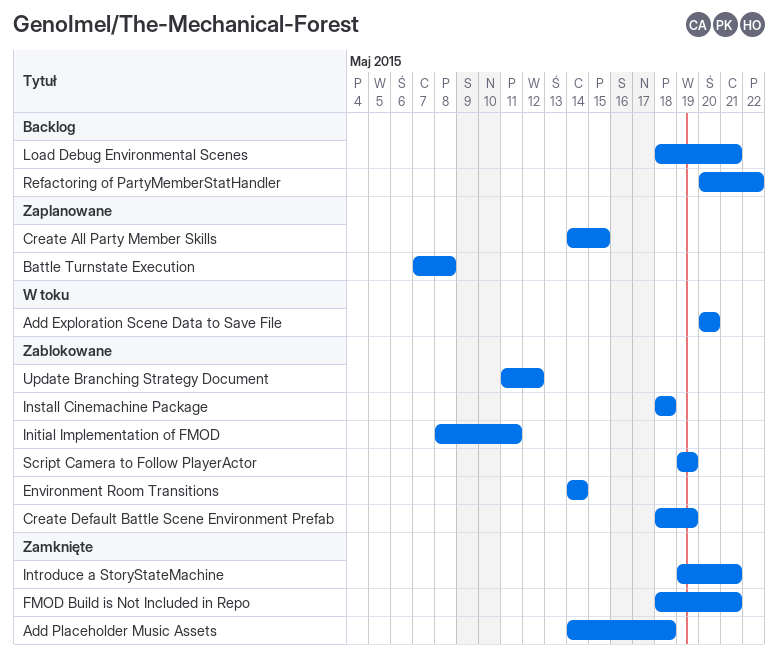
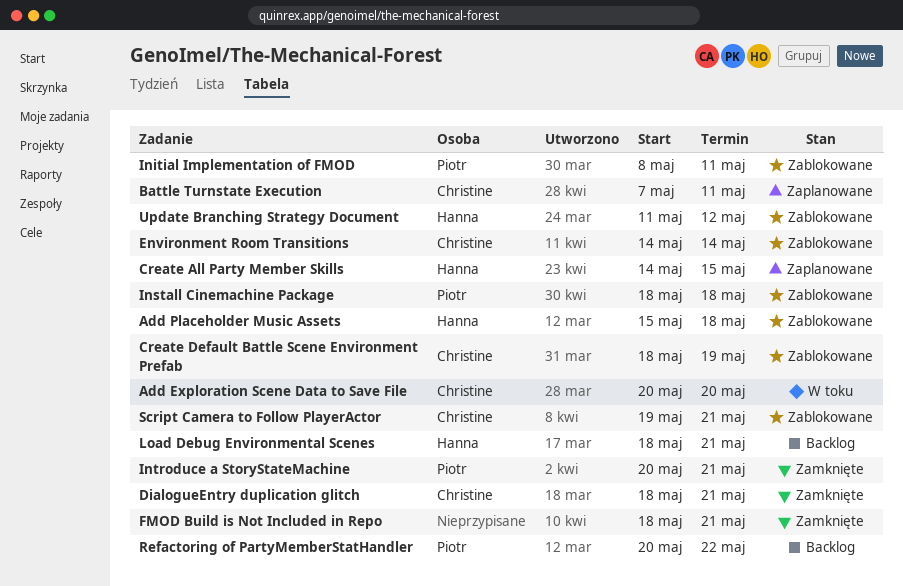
Add Placeholder Music Assets, status: Zamknięte -> Zablokowane
Add Placeholder Music Assets, start: May 14 -> May 15
Battle Turnstate Execution, due: May 8 -> May 11
DialogueEntry duplication glitch: none -> present
Introduce a StoryStateMachine, start: May 19 -> May 20
Script Camera to Follow PlayerActor, due: May 19 -> May 21

